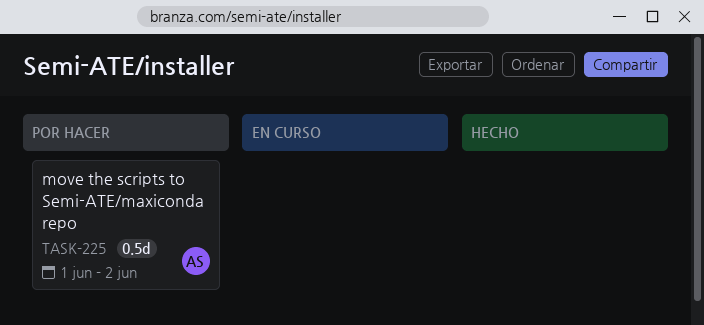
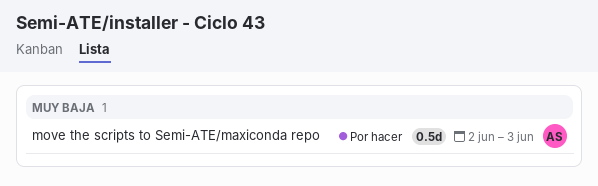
move the scripts to Semi-ATE/maxiconda repo, start: Jun 1 -> Jun 2
move the scripts to Semi-ATE/maxiconda repo, due: Jun 2 -> Jun 3

